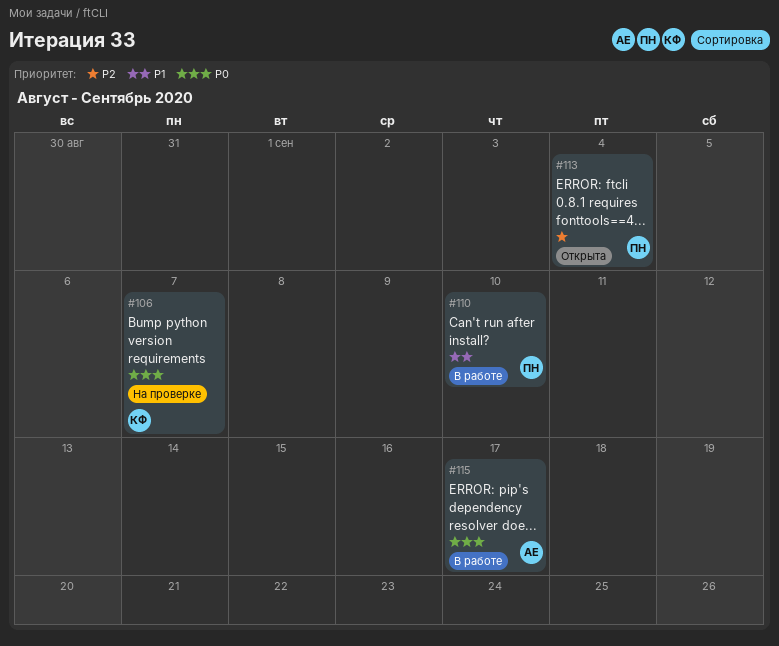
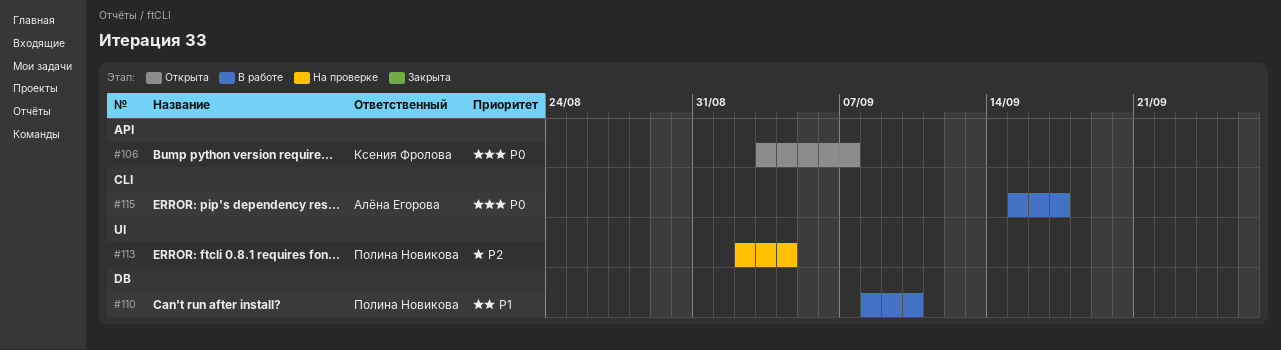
#106, status: На проверке -> Открыта
#113, status: Открыта -> На проверке

